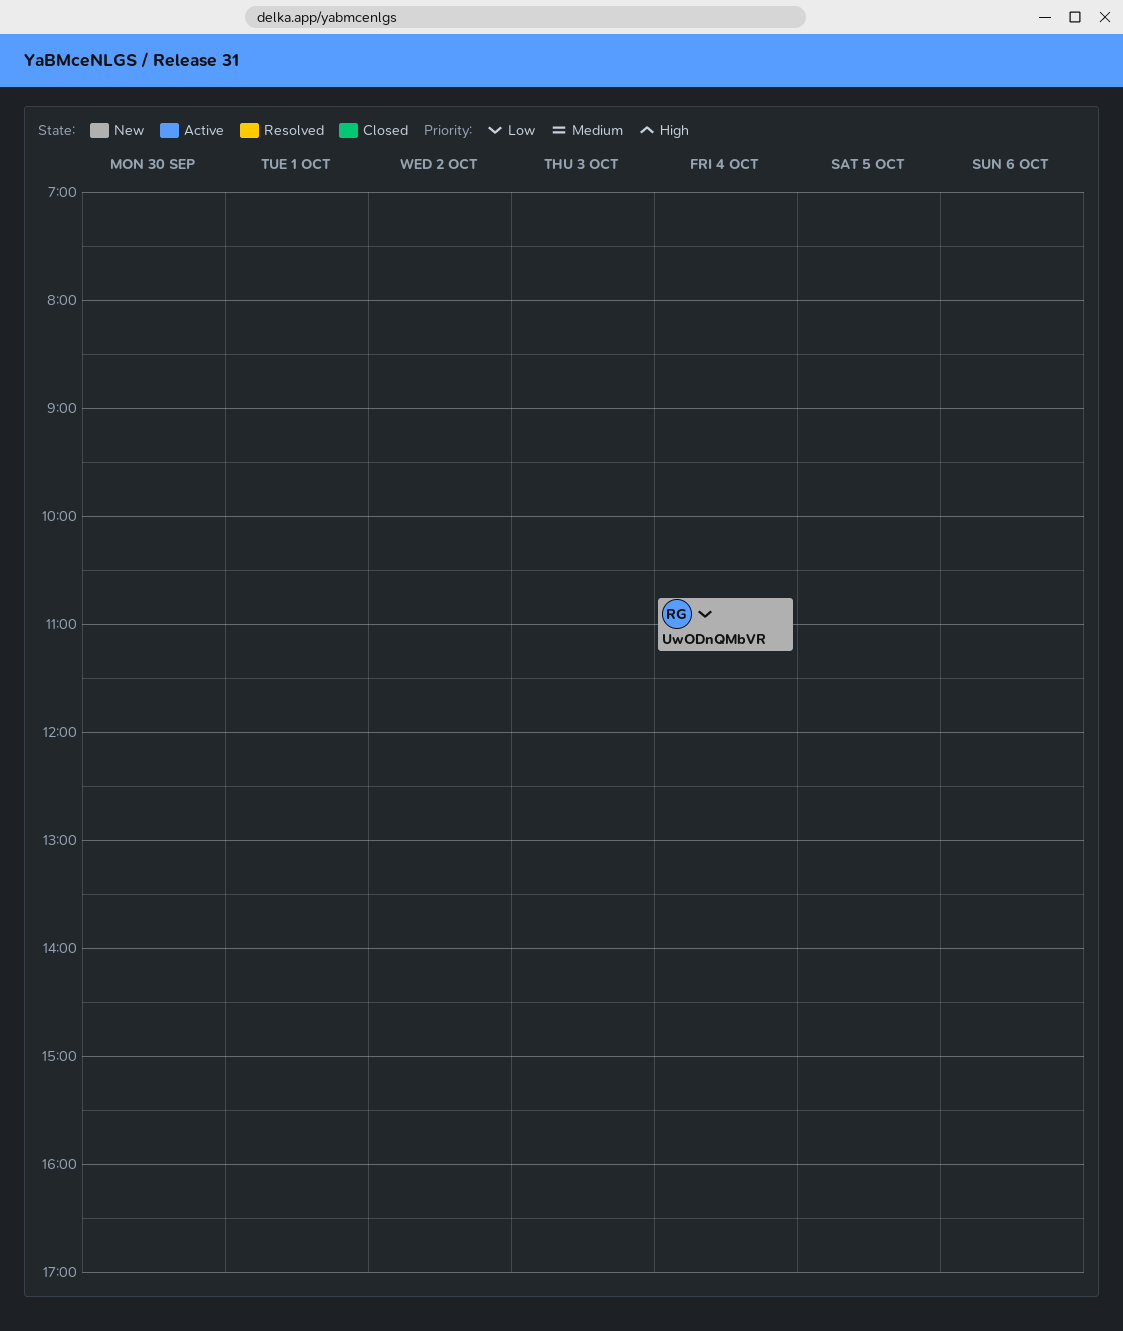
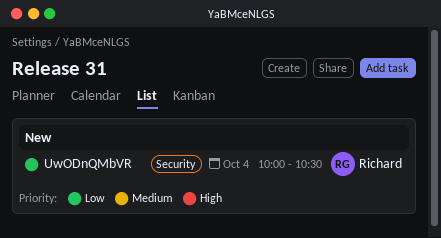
UwODnQMbVR, begins: 10:45 -> 10:00
UwODnQMbVR, ends: 11:15 -> 10:30

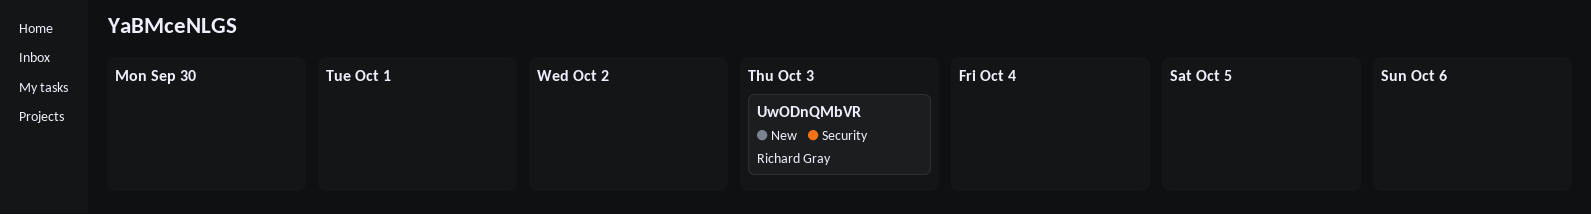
UwODnQMbVR, day: Oct 4 -> Oct 3

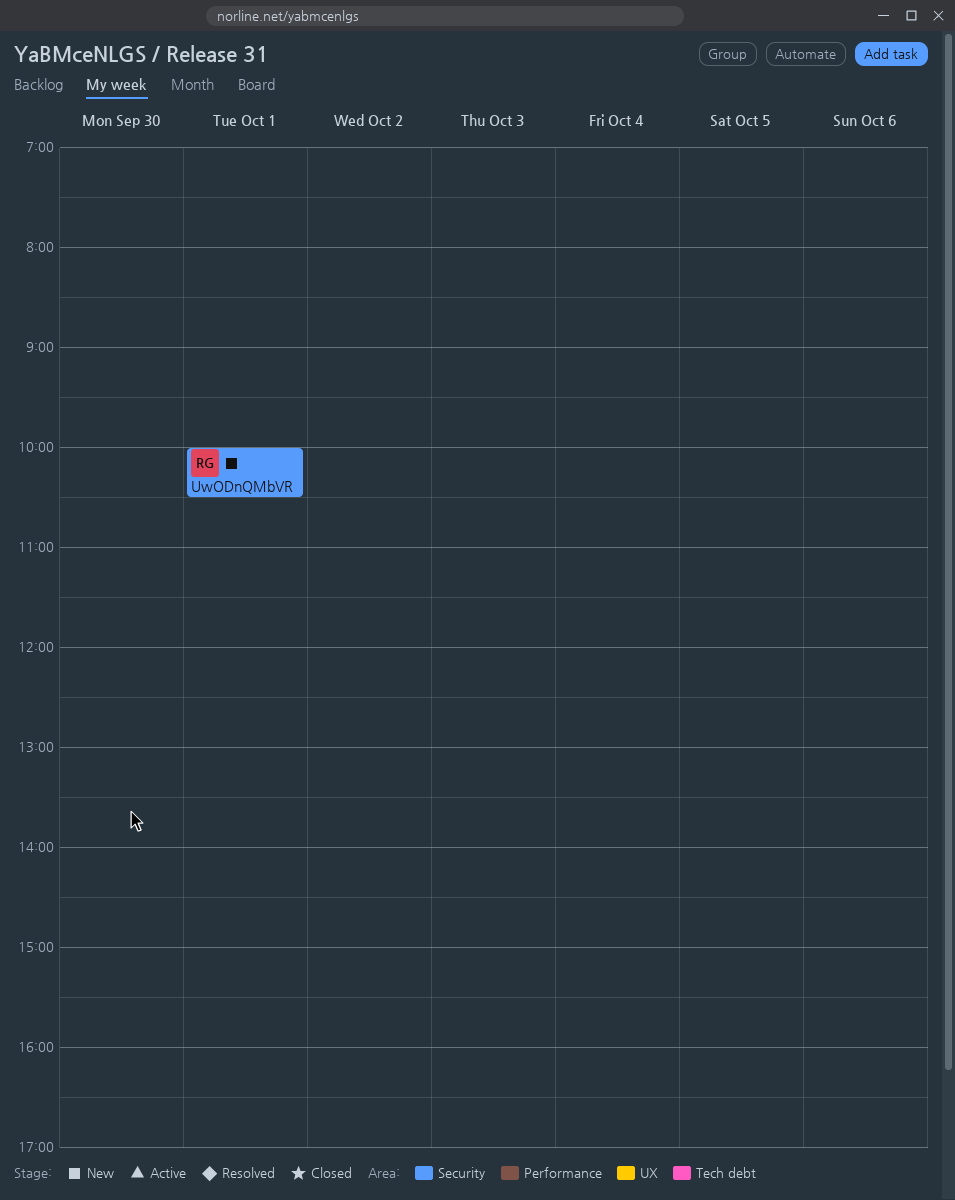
UwODnQMbVR, day: Oct 3 -> Oct 1

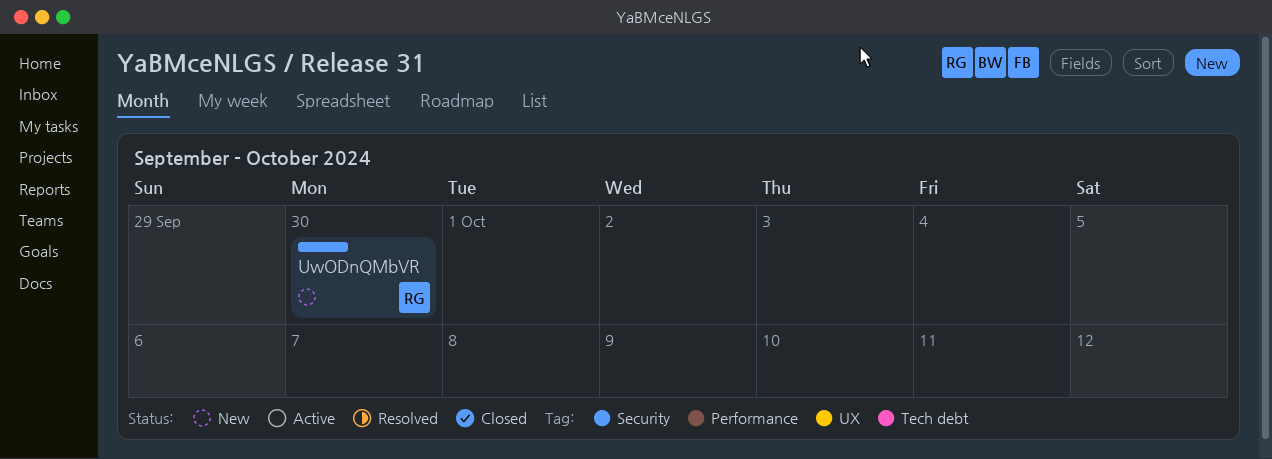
UwODnQMbVR, day: Oct 1 -> Sep 30

